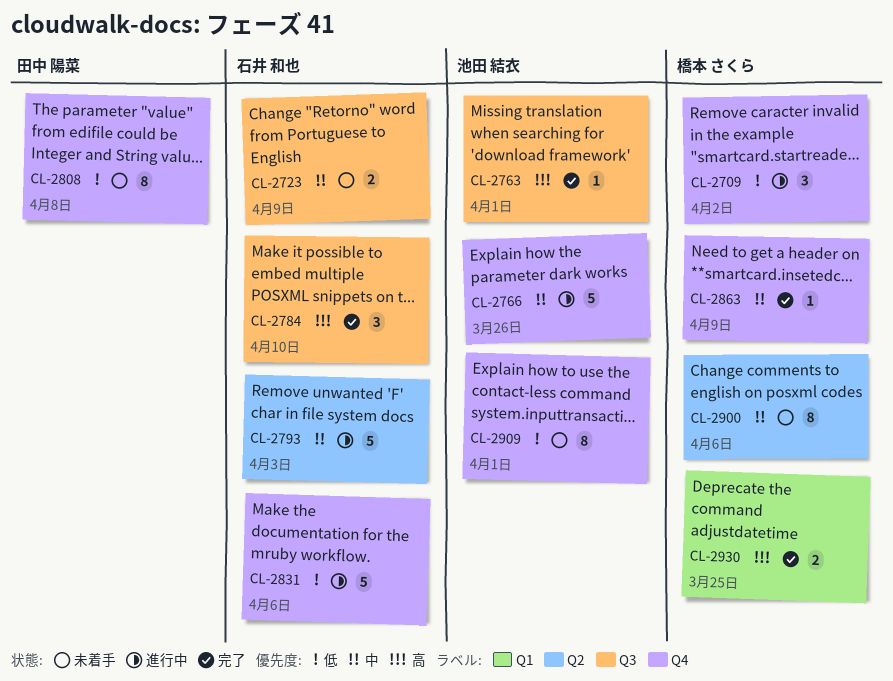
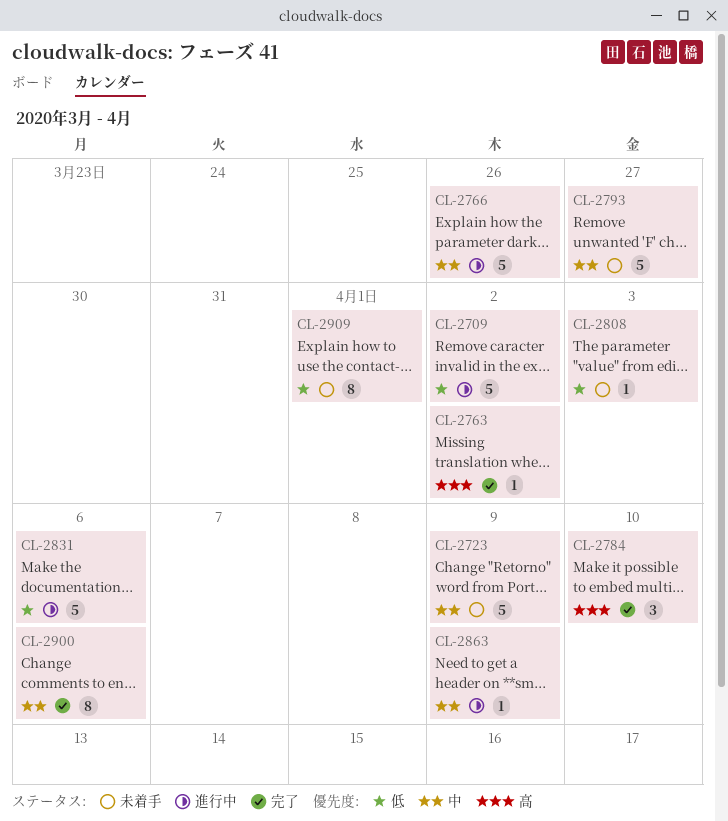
CL-2709, estimate: 3 -> 5
CL-2723, estimate: 2 -> 5
CL-2763, due: Apr 1 -> Apr 2
CL-2793, status: 進行中 -> 未着手
CL-2793, due: Apr 3 -> Mar 27
CL-2808, estimate: 8 -> 1
CL-2808, due: Apr 8 -> Apr 3
CL-2863, status: 完了 -> 進行中
CL-2900, status: 未着手 -> 完了
CL-2930: present -> none

